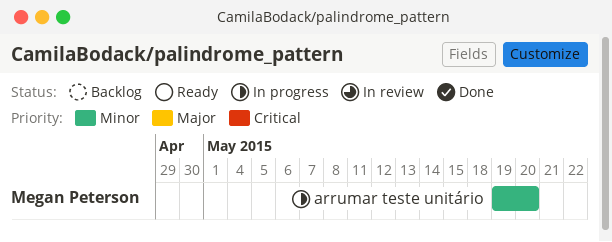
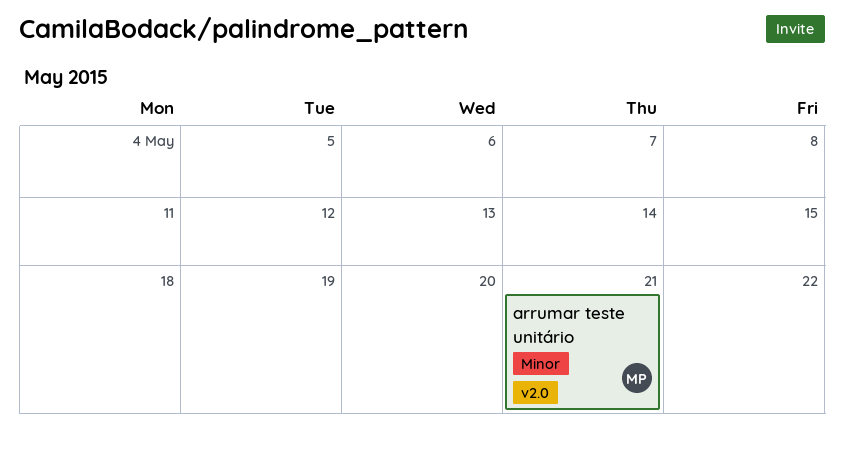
arrumar teste unitário, due: May 20 -> May 21

